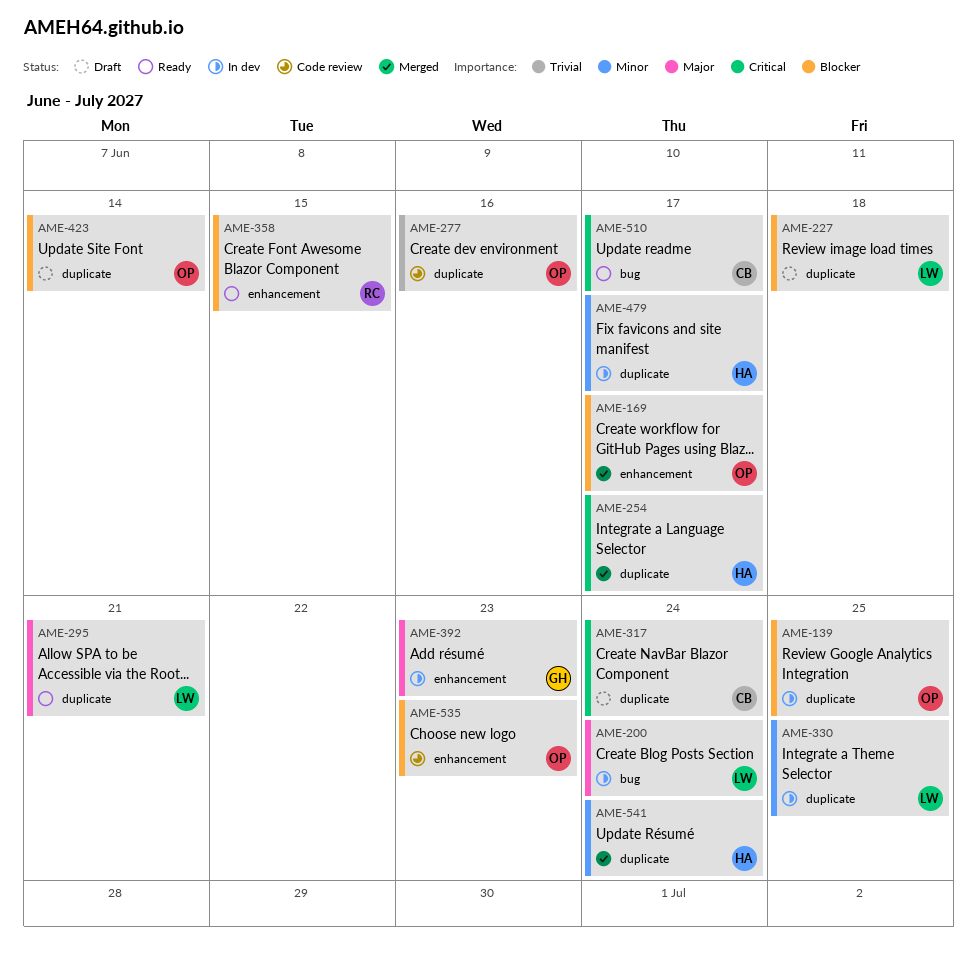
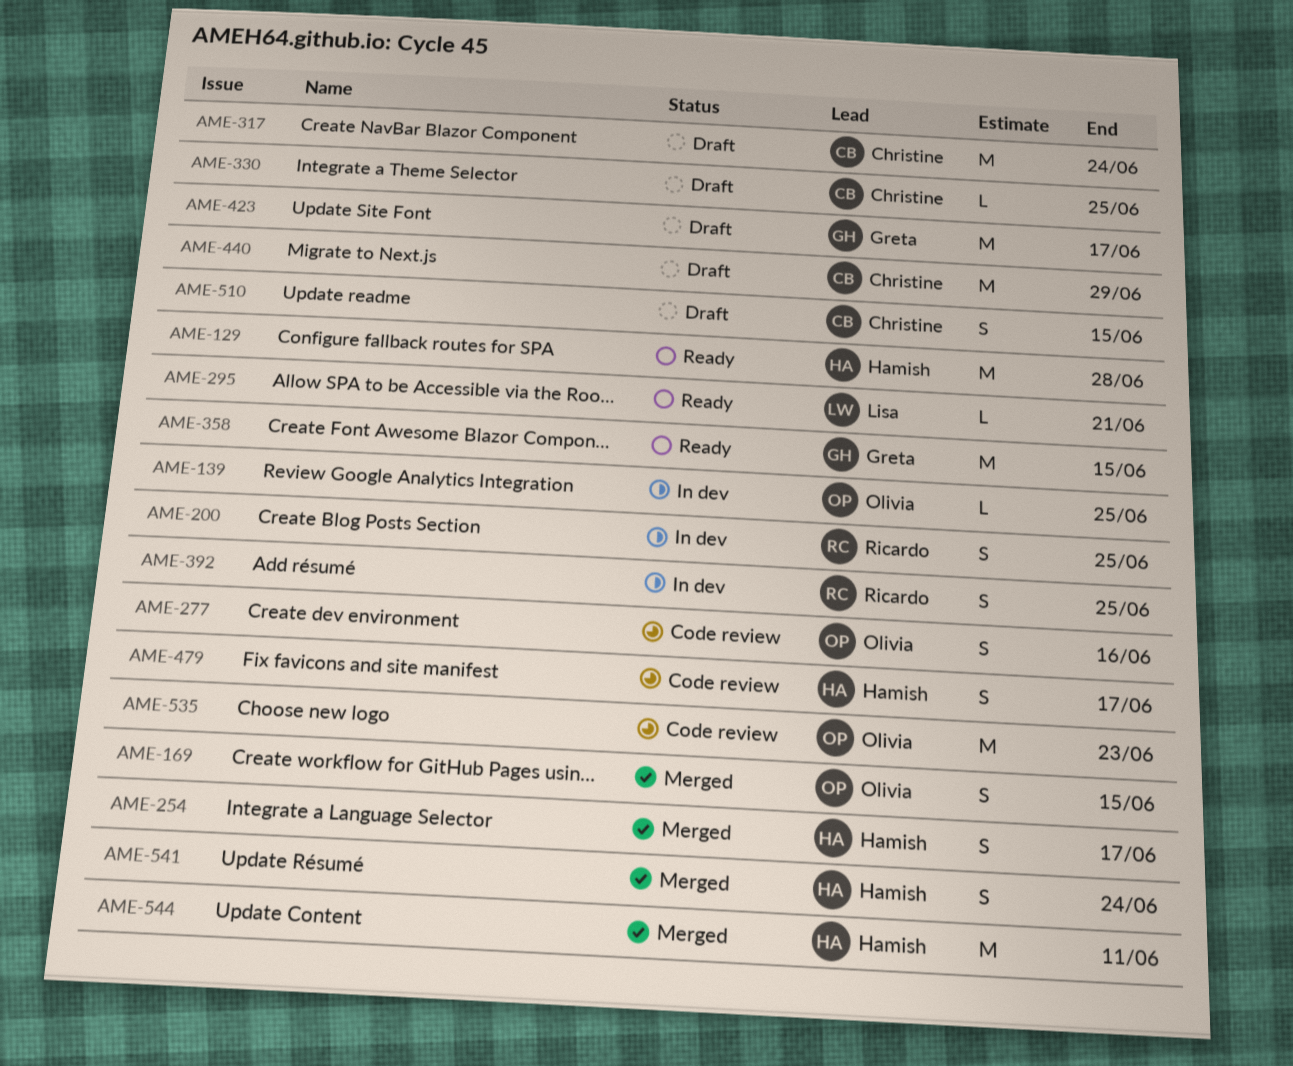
AME-129: none -> present
AME-169, due: Jun 17 -> Jun 15
AME-200, owner: Lisa -> Ricardo
AME-200, due: Jun 24 -> Jun 25
AME-227: present -> none
AME-330, status: In dev -> Draft
AME-330, owner: Lisa -> Christine
AME-358, owner: Ricardo -> Greta
AME-392, owner: Greta -> Ricardo
AME-392, due: Jun 23 -> Jun 25
AME-423, owner: Olivia -> Greta
AME-423, due: Jun 14 -> Jun 17
AME-440: none -> present
AME-479, status: In dev -> Code review
AME-510, status: Ready -> Draft
AME-510, due: Jun 17 -> Jun 15
AME-544: none -> present

